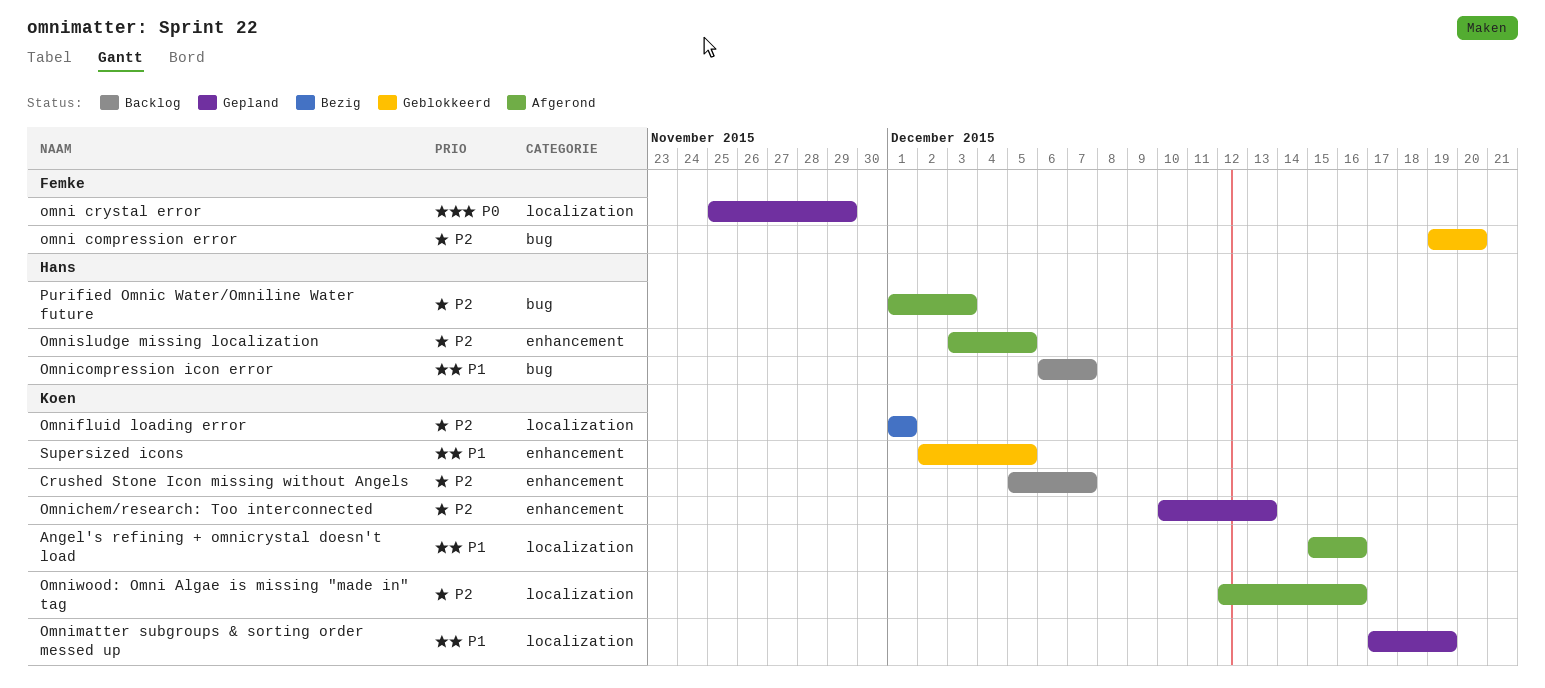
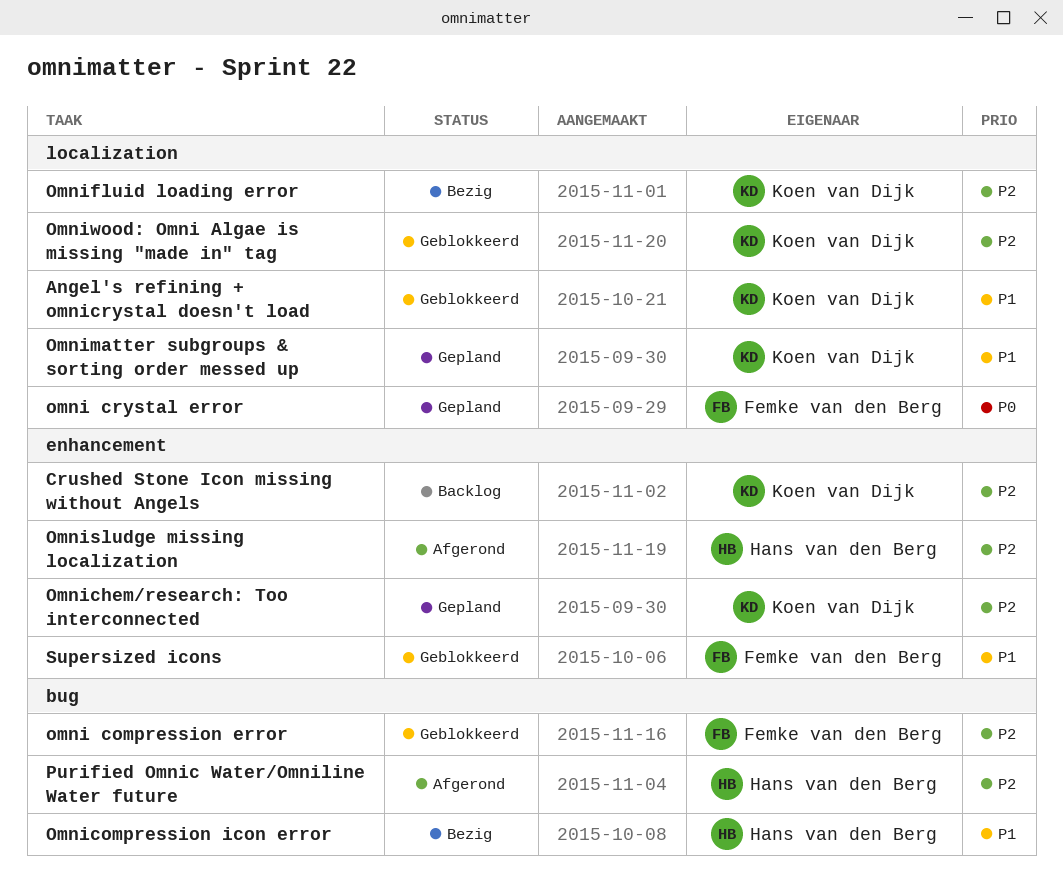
Angel's refining + omnicrystal doesn't load, status: Afgerond -> Geblokkeerd
Omnicompression icon error, status: Backlog -> Bezig
Omniwood: Omni Algae is missing "made in" tag, status: Afgerond -> Geblokkeerd
Supersized icons, owner: Koen van Dijk -> Femke van den Berg

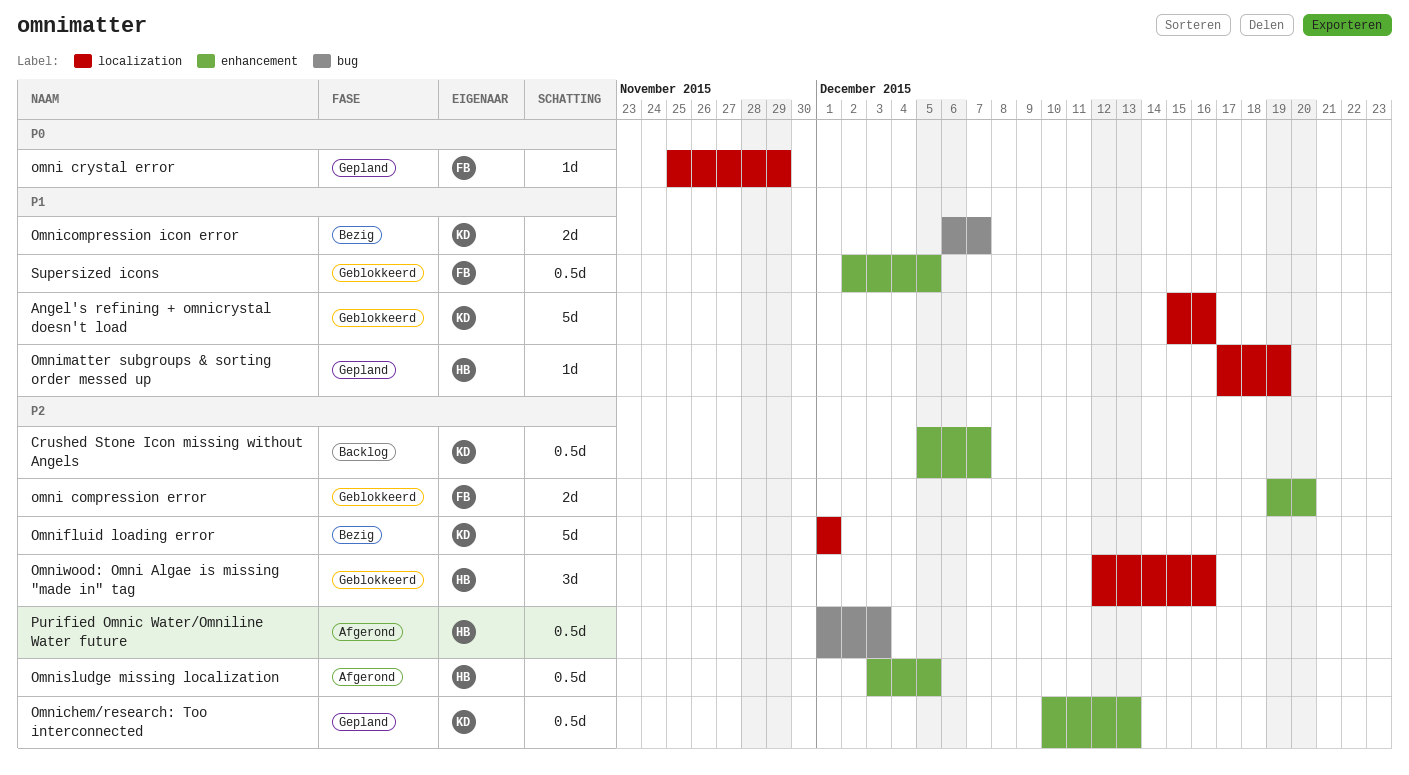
omni compression error, label: bug -> enhancement
Omnicompression icon error, owner: Hans van den Berg -> Koen van Dijk
Omnimatter subgroups & sorting order messed up, owner: Koen van Dijk -> Hans van den Berg
Omniwood: Omni Algae is missing "made in" tag, owner: Koen van Dijk -> Hans van den Berg

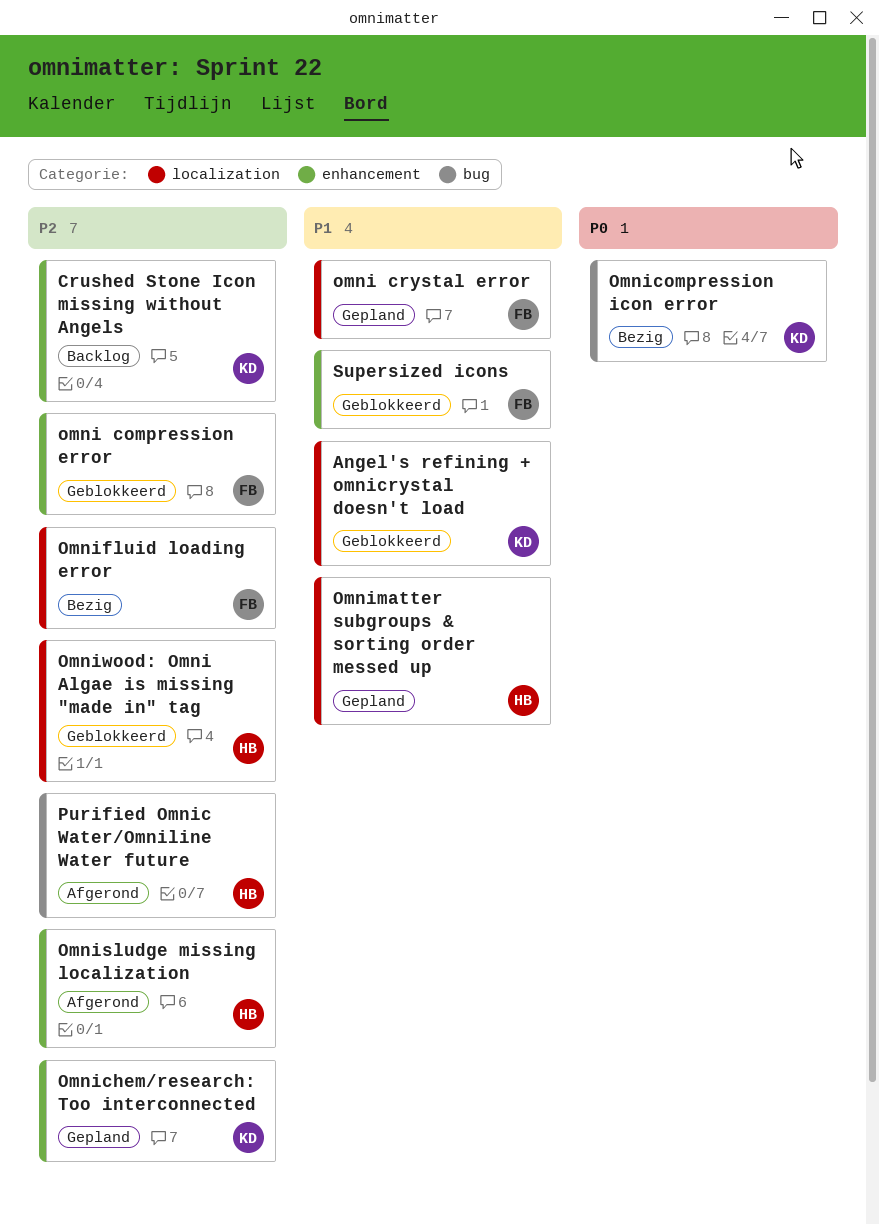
omni crystal error, priority: P0 -> P1
Omnicompression icon error, priority: P1 -> P0
Omnifluid loading error, owner: KD -> FB

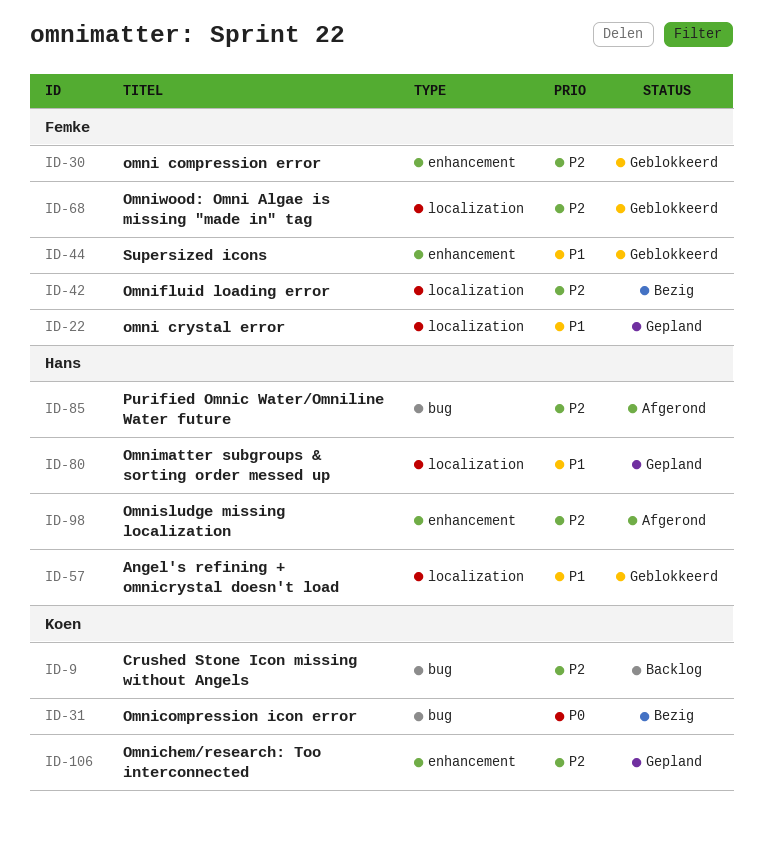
Angel's refining + omnicrystal doesn't load, owner: Koen -> Hans
Crushed Stone Icon missing without Angels, label: enhancement -> bug
Omniwood: Omni Algae is missing "made in" tag, owner: Hans -> Femke

